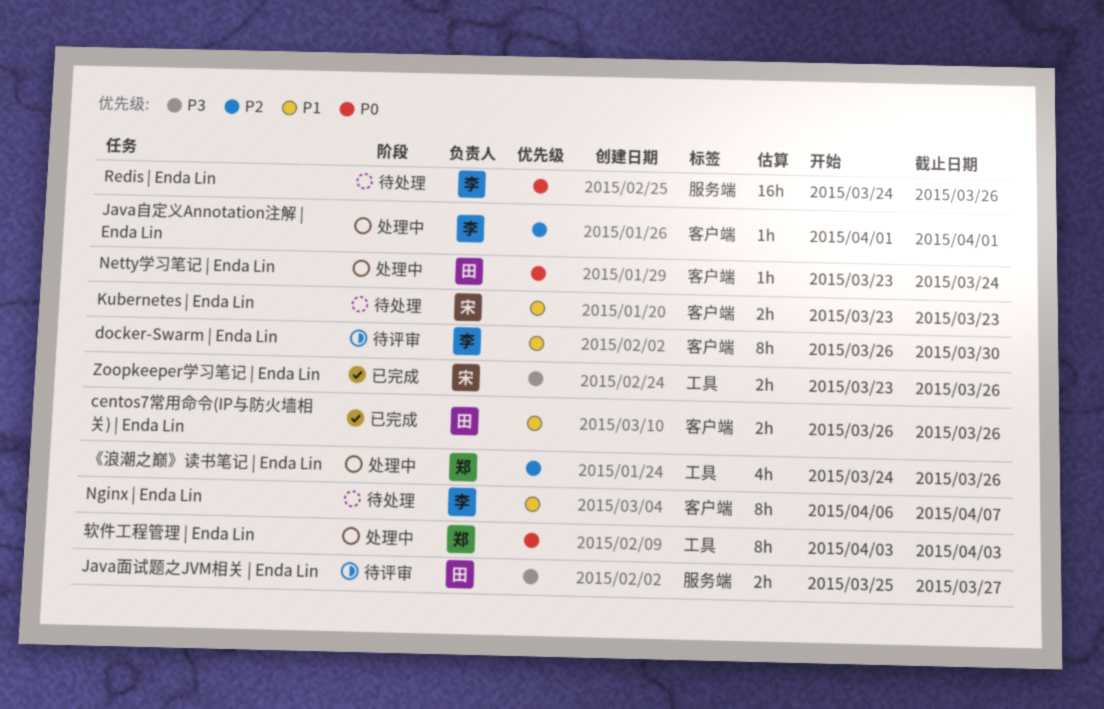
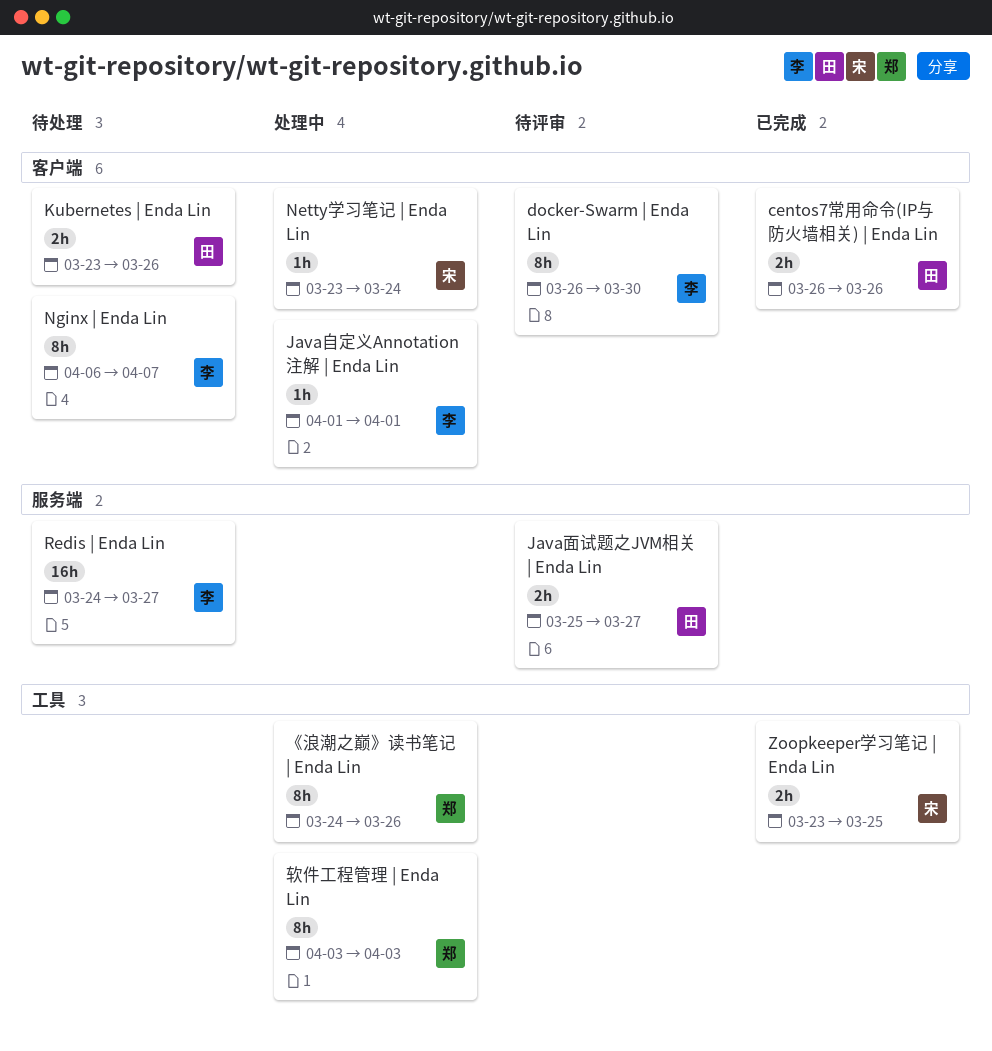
Kubernetes | Enda Lin, owner: 宋 -> 田
Kubernetes | Enda Lin, due: Mar 23 -> Mar 26
Netty学习笔记 | Enda Lin, owner: 田 -> 宋
Redis | Enda Lin, due: Mar 26 -> Mar 27
Zoopkeeper学习笔记 | Enda Lin, due: Mar 26 -> Mar 25
《浪潮之巅》读书笔记 | Enda Lin, estimate: 4h -> 8h

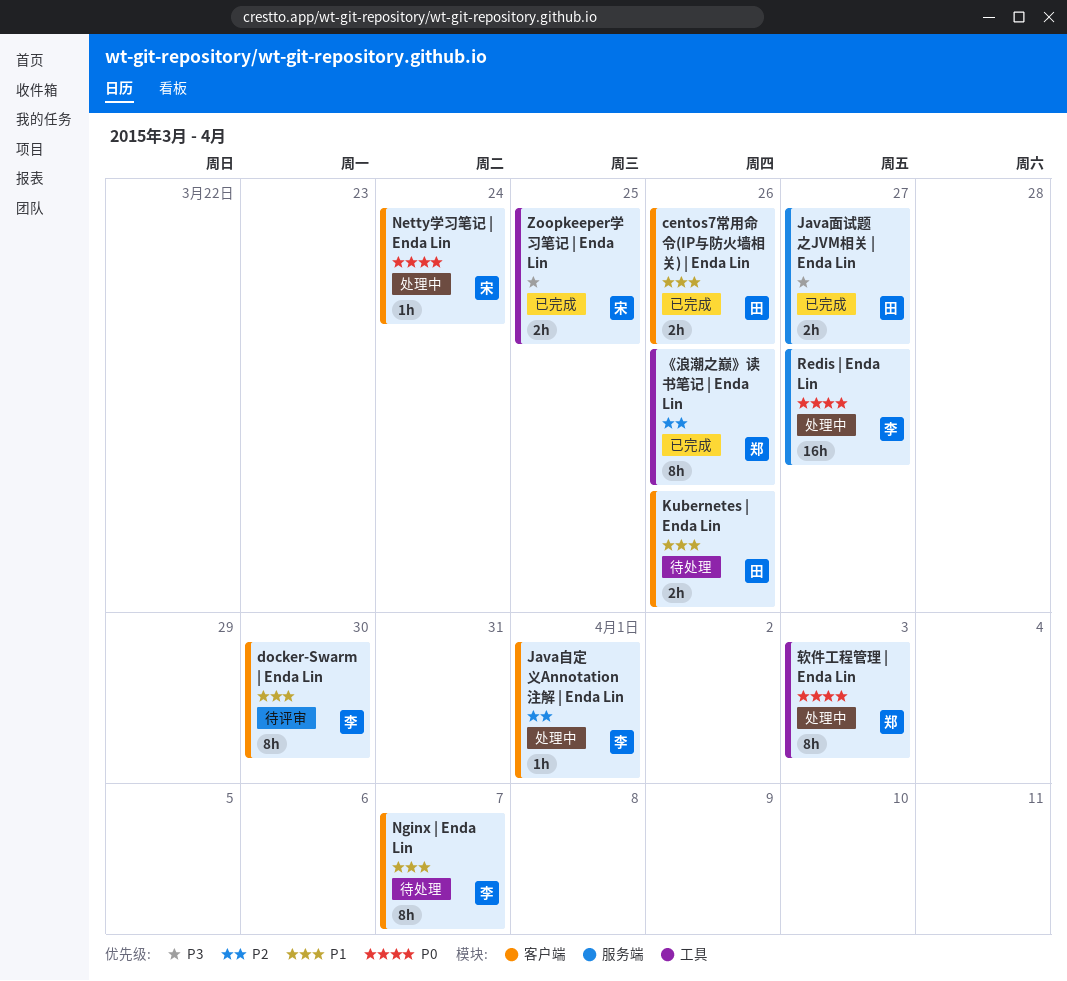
Java面试题之JVM相关 | Enda Lin, status: 待评审 -> 已完成
Redis | Enda Lin, status: 待处理 -> 处理中
《浪潮之巅》读书笔记 | Enda Lin, status: 处理中 -> 已完成

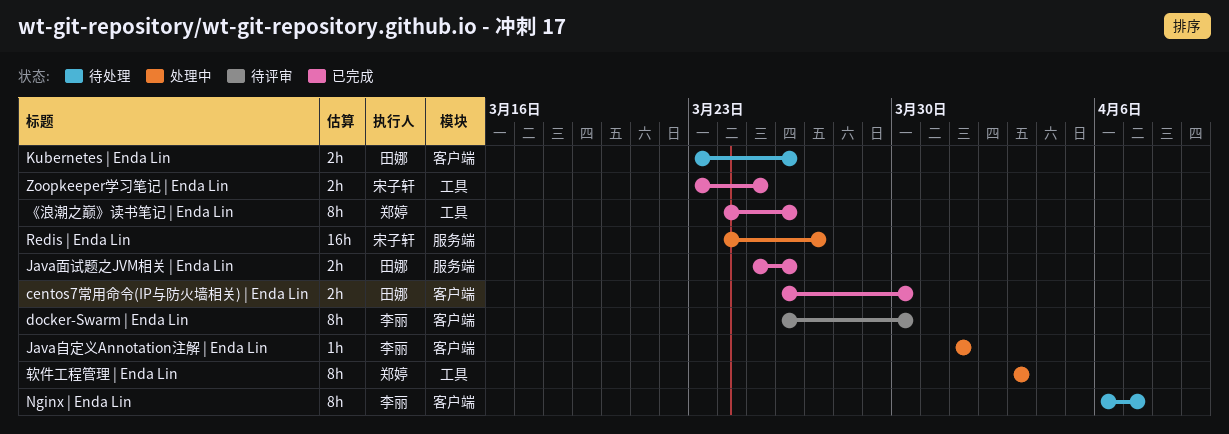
centos7常用命令(IP与防火墙相关) | Enda Lin, due: Mar 26 -> Mar 30
Java面试题之JVM相关 | Enda Lin, due: Mar 27 -> Mar 26
Netty学习笔记 | Enda Lin: present -> none
Redis | Enda Lin, owner: 李丽 -> 宋子轩

